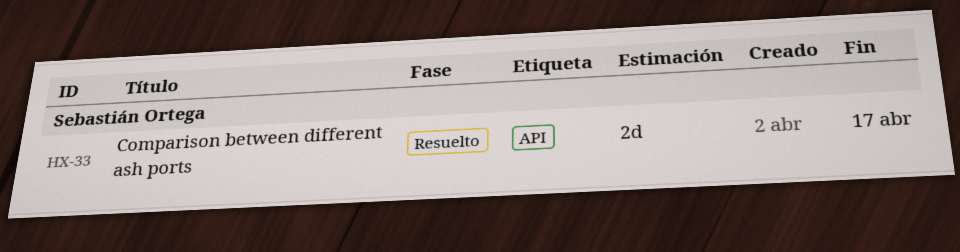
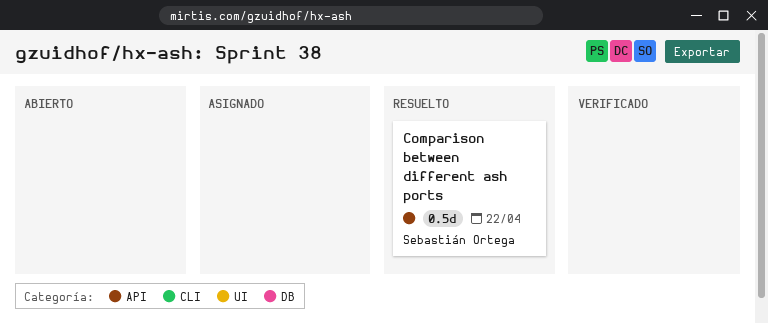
Comparison between different ash ports, estimate: 2d -> 0.5d
Comparison between different ash ports, due: Apr 17 -> Apr 22

